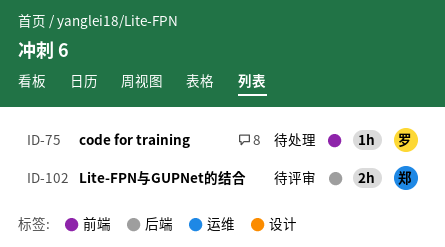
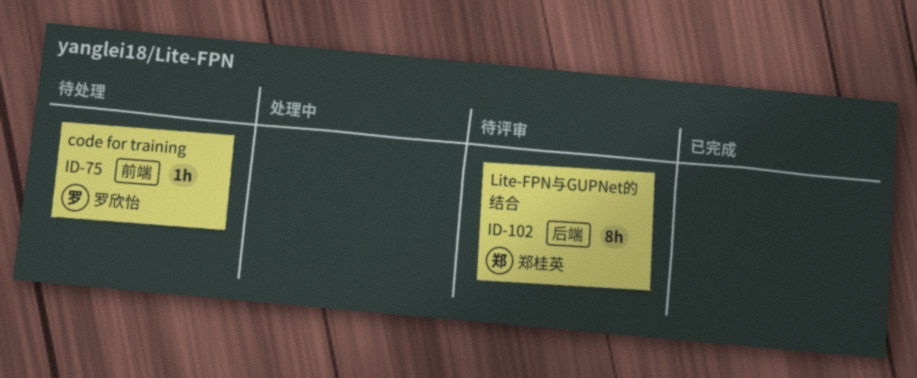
ID-102, estimate: 2h -> 8h

